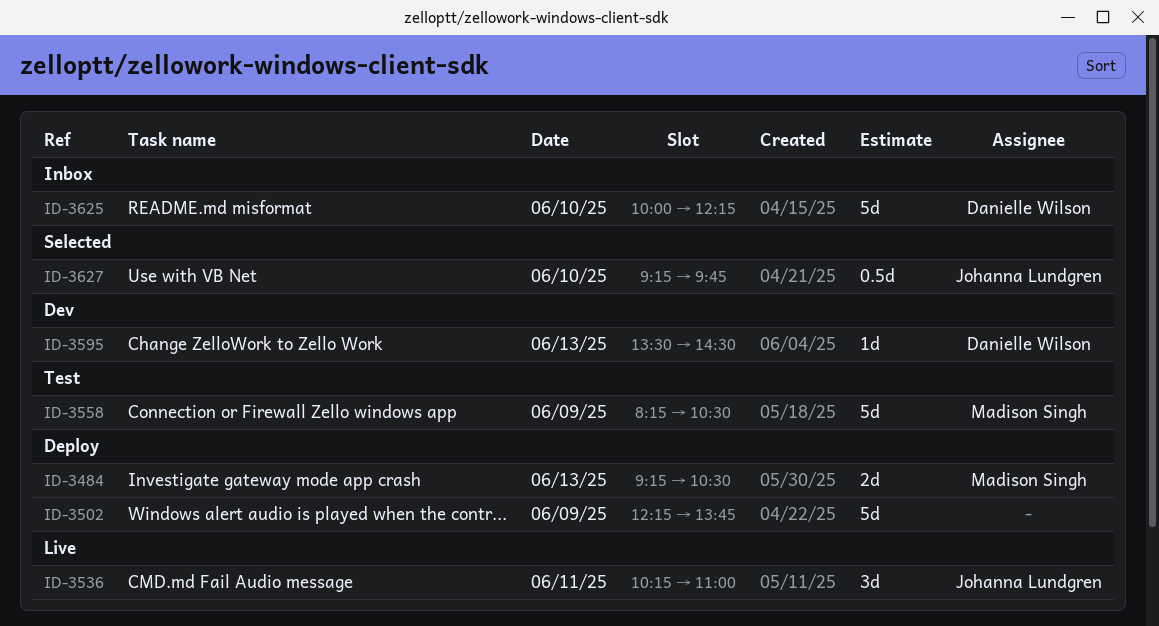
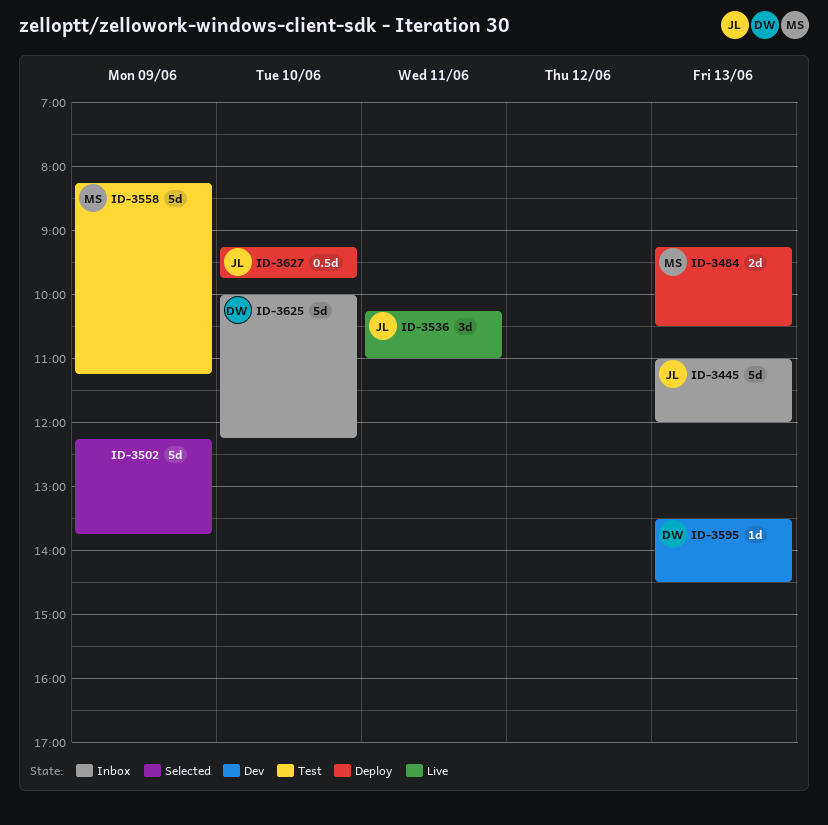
ID-3445: none -> present
ID-3502, status: Deploy -> Selected
ID-3558, ends: 10:30 -> 11:15
ID-3627, status: Selected -> Deploy

